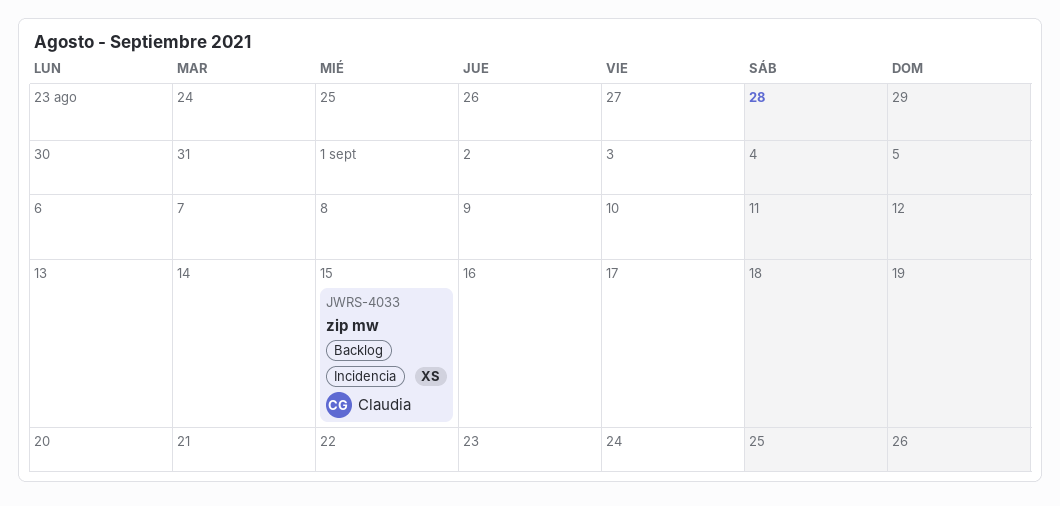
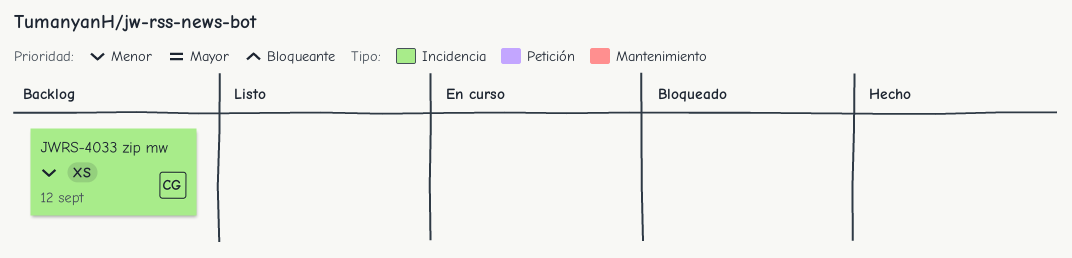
JWRS-4033, due: Sep 15 -> Sep 12

